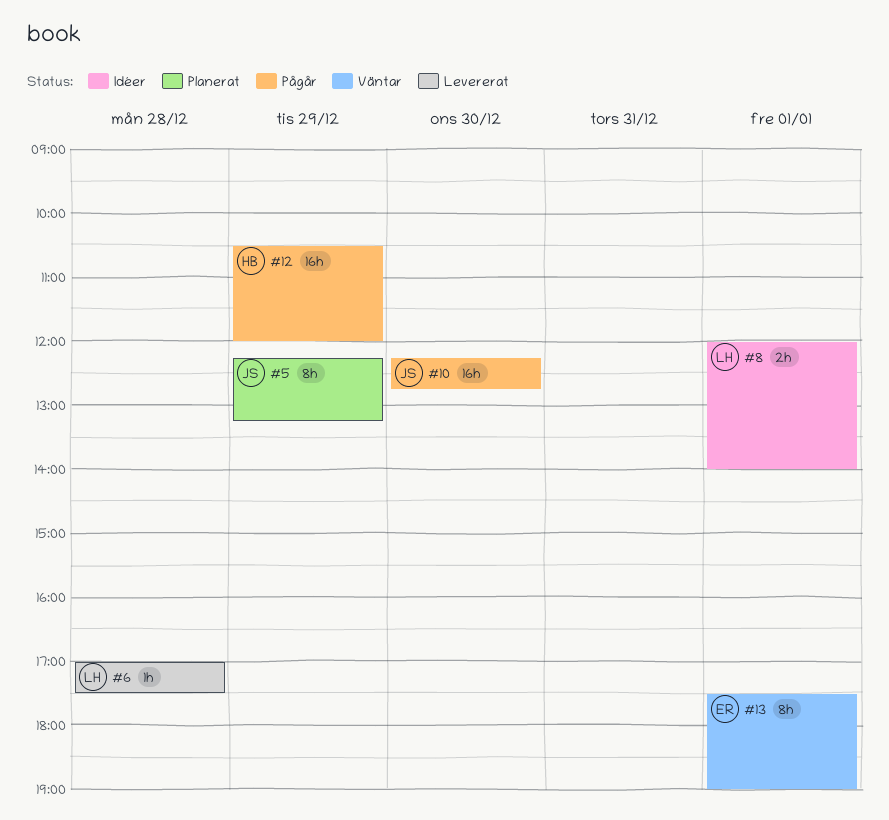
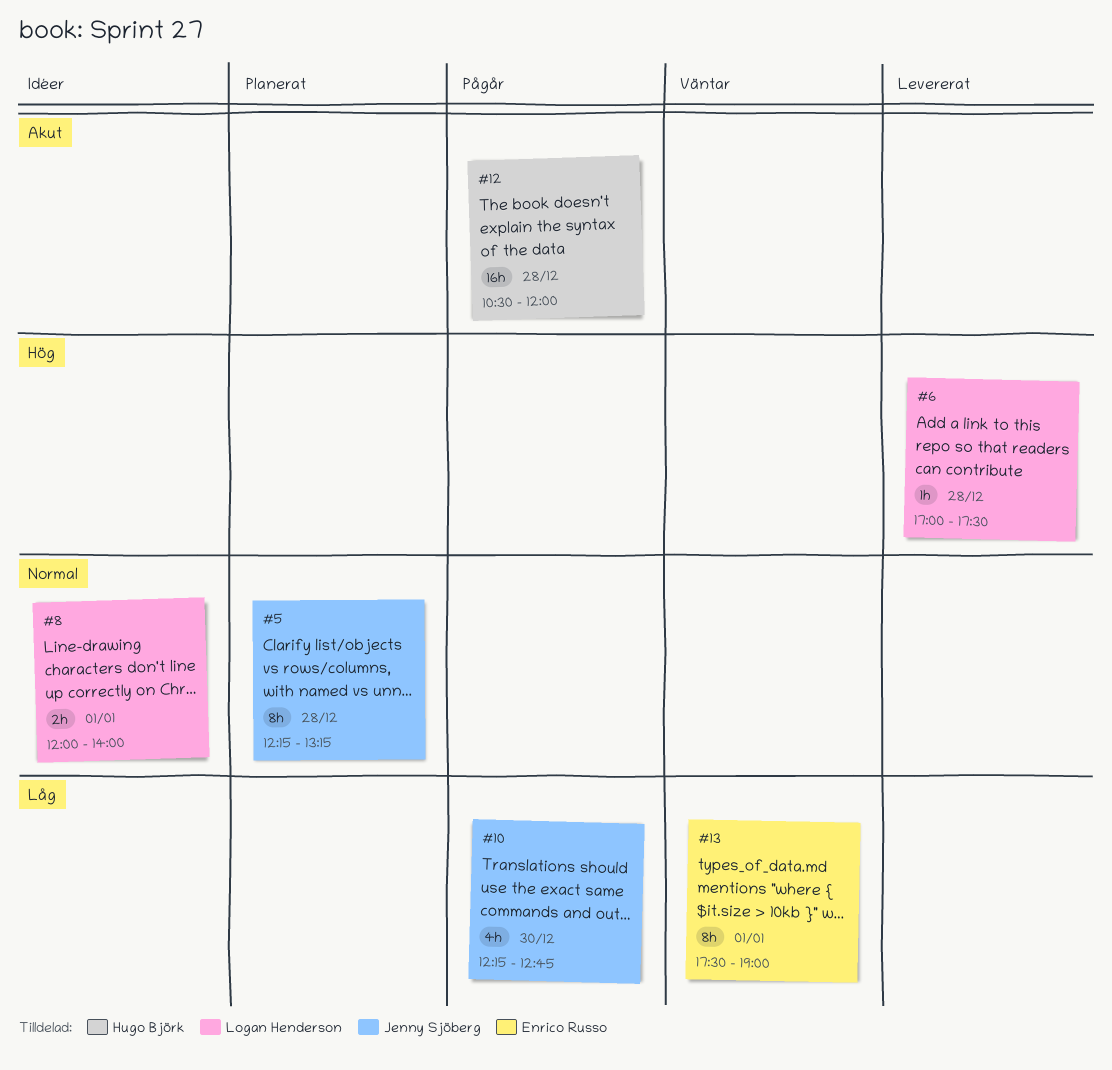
#5, day: Dec 29 -> Dec 28
#10, estimate: 16h -> 4h
#12, day: Dec 29 -> Dec 28

